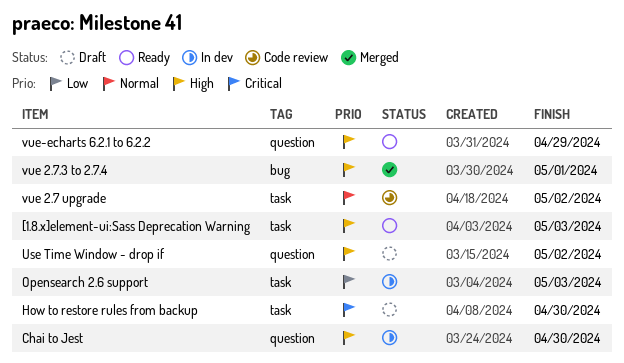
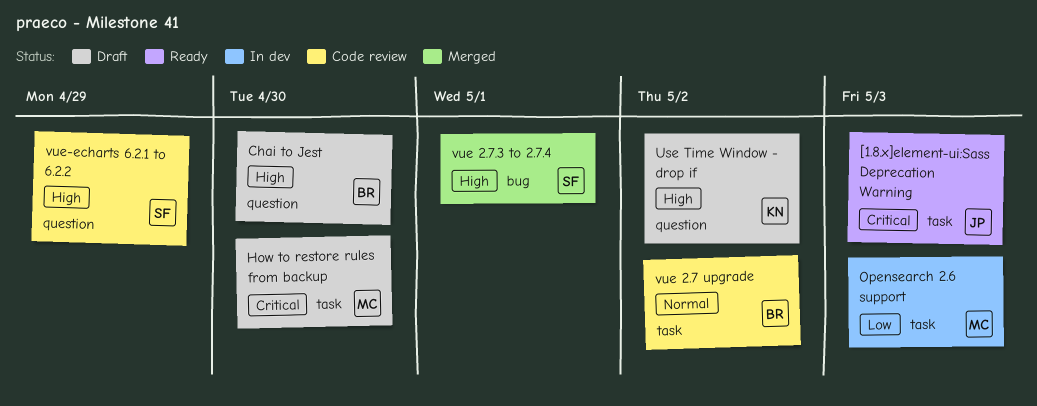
[1.8.x]element-ui:Sass Deprecation Warning, priority: High -> Critical
Chai to Jest, status: In dev -> Draft
vue-echarts 6.2.1 to 6.2.2, status: Ready -> Code review

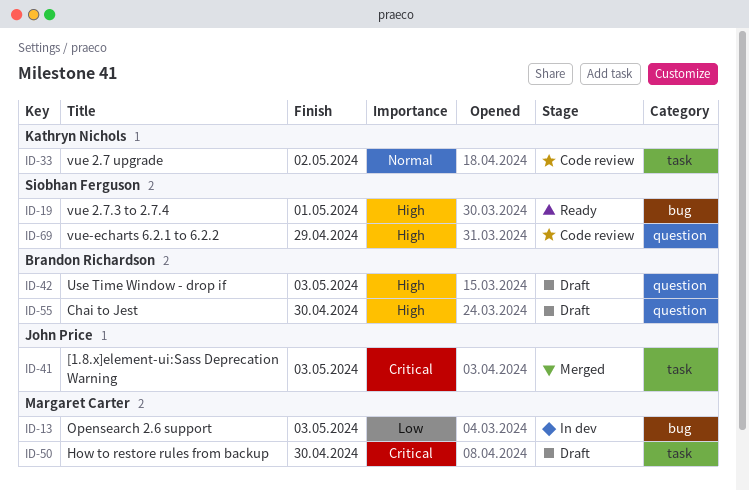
[1.8.x]element-ui:Sass Deprecation Warning, status: Ready -> Merged
Opensearch 2.6 support, label: task -> bug
Use Time Window - drop if, owner: Kathryn Nichols -> Brandon Richardson
Use Time Window - drop if, due: May 2 -> May 3
vue 2.7 upgrade, owner: Brandon Richardson -> Kathryn Nichols
vue 2.7.3 to 2.7.4, status: Merged -> Ready

